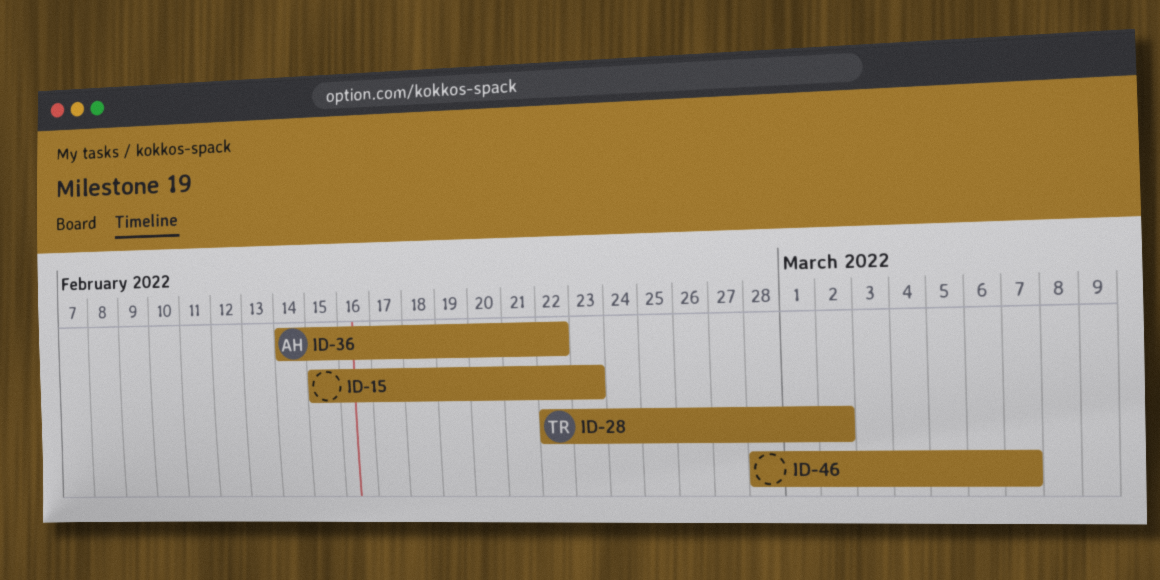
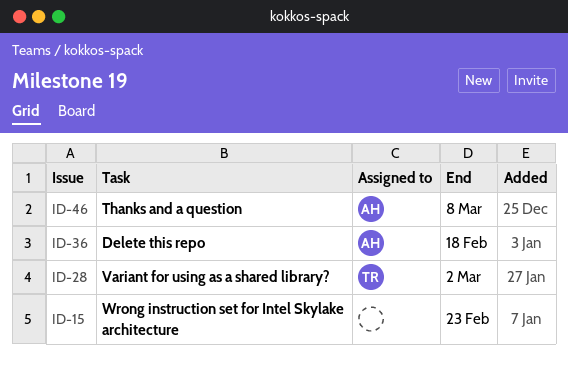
ID-36, due: Feb 22 -> Feb 18
ID-46, owner: none -> AH
ID-46, due: Mar 7 -> Mar 8

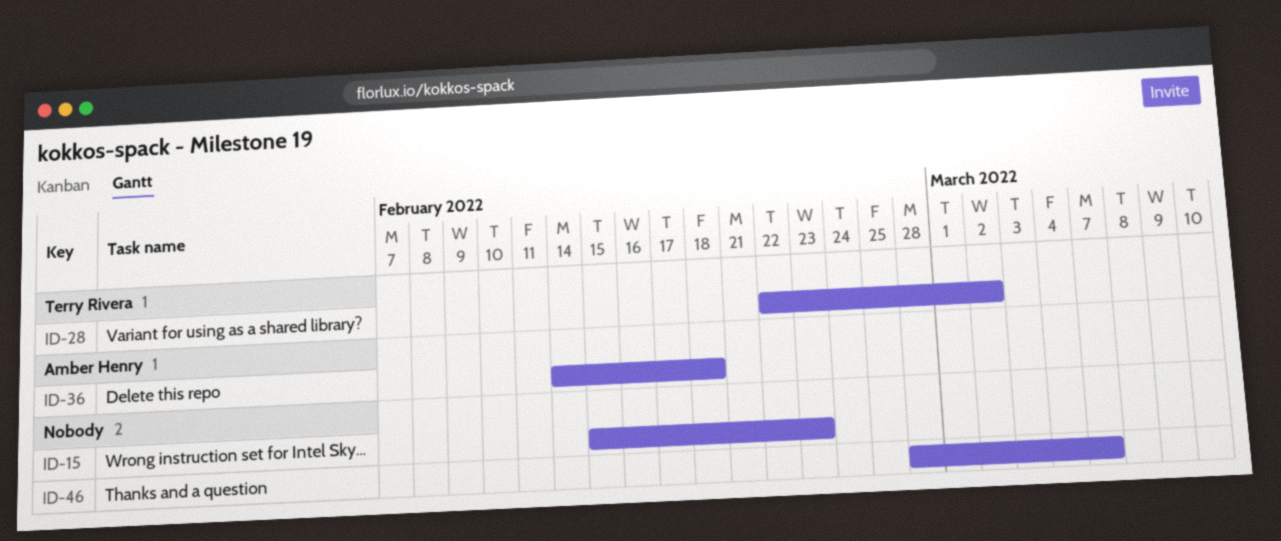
ID-46, owner: Amber Henry -> none
ID-46, due: Mar 8 -> Mar 7

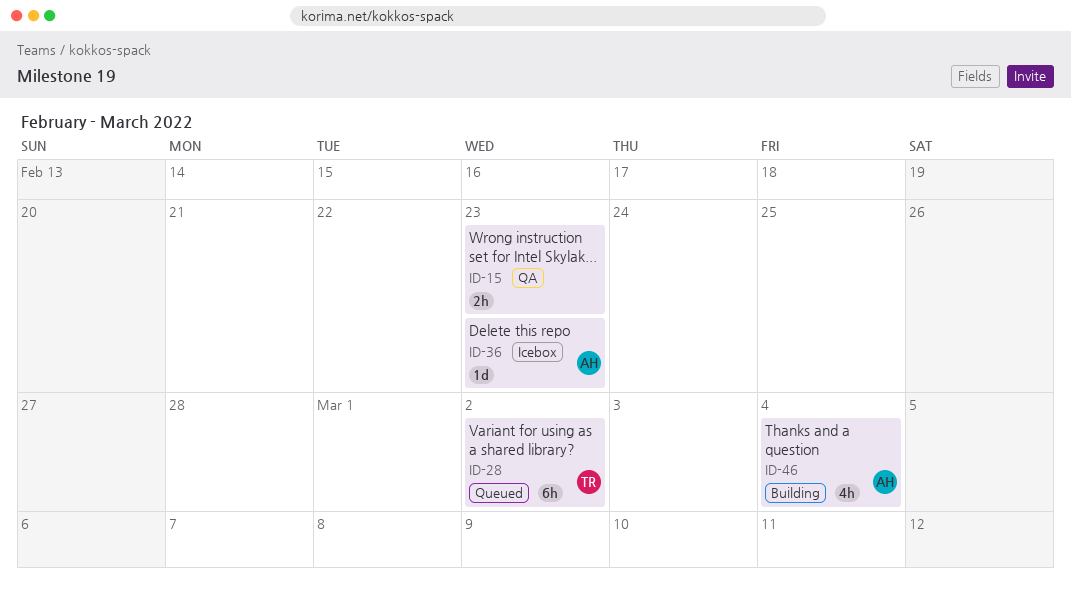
ID-36, due: Feb 18 -> Feb 23
ID-46, owner: none -> Amber Henry
ID-46, due: Mar 7 -> Mar 4

